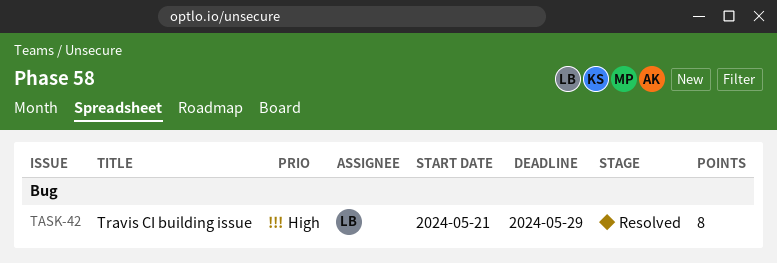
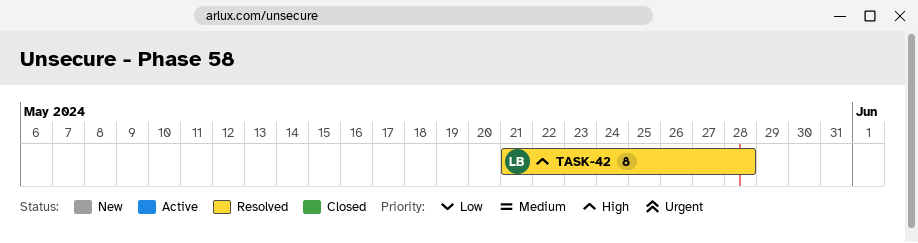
TASK-42, due: May 29 -> May 28

